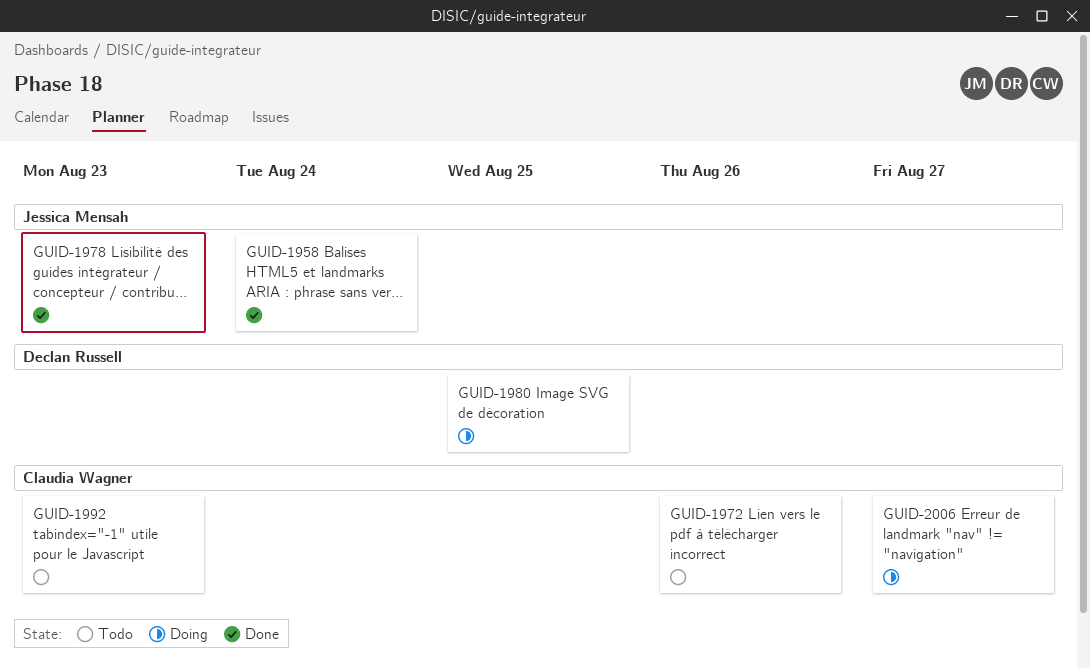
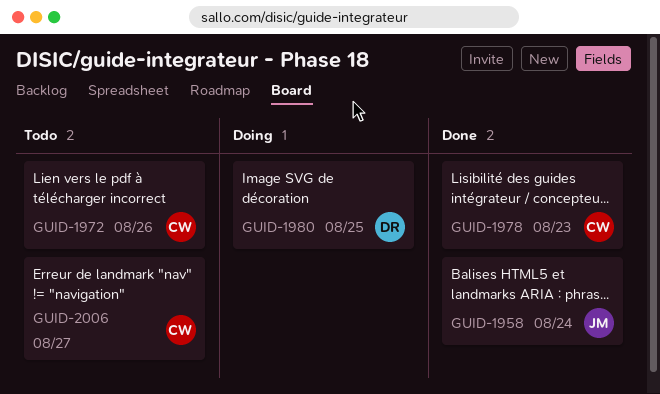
GUID-1978, owner: Jessica Mensah -> Claudia Wagner
GUID-1992: present -> none
GUID-2006, status: Doing -> Todo

